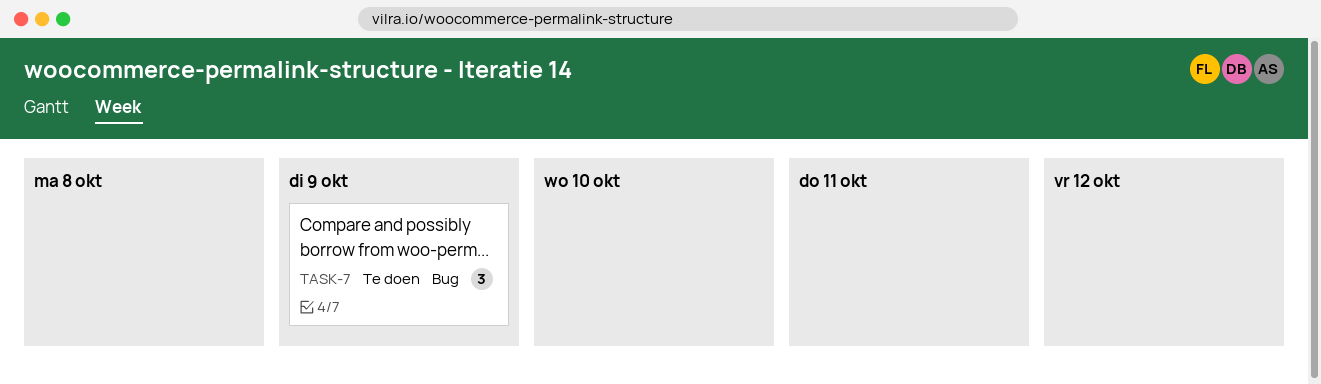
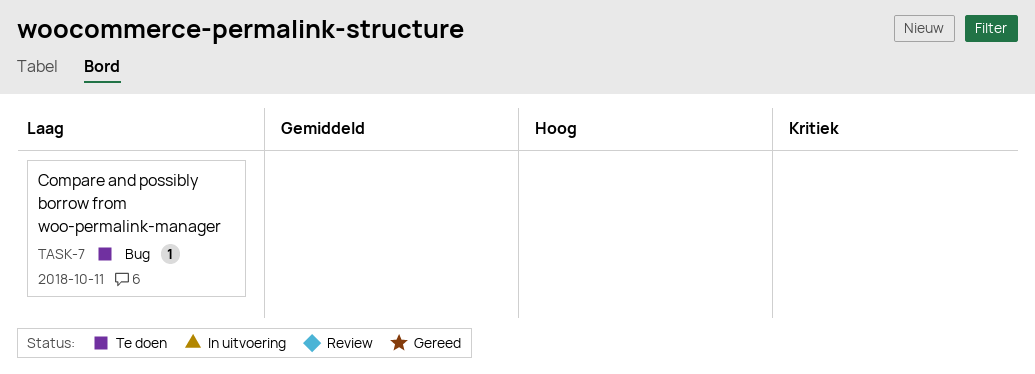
TASK-7, estimate: 3 -> 1
TASK-7, due: Oct 9 -> Oct 11

